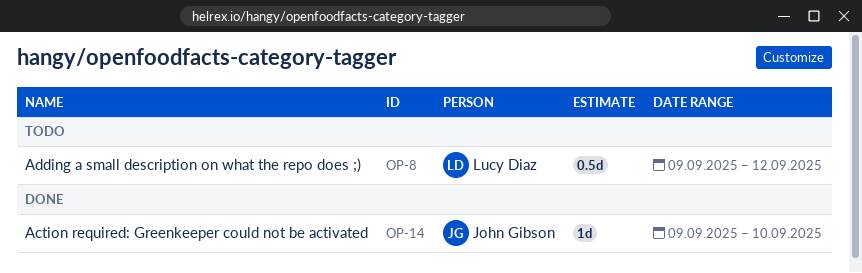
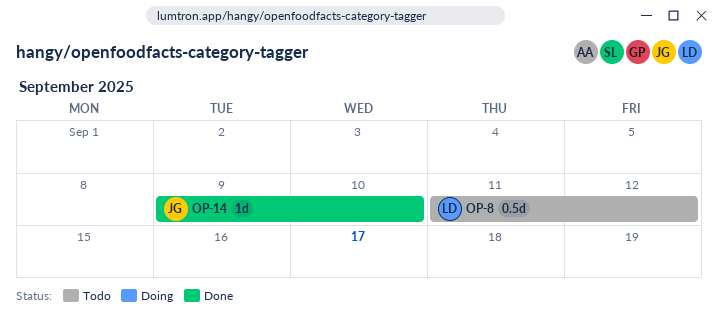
OP-8, start: Sep 9 -> Sep 11

